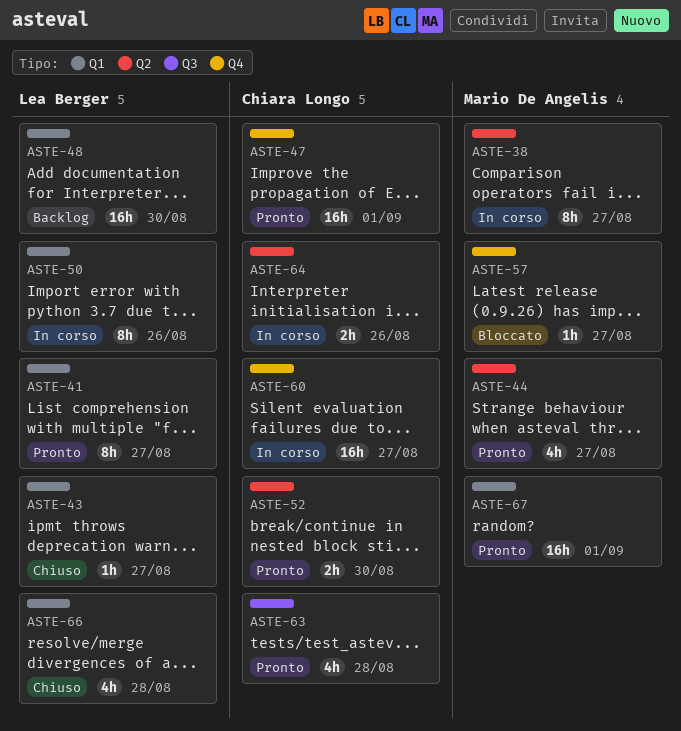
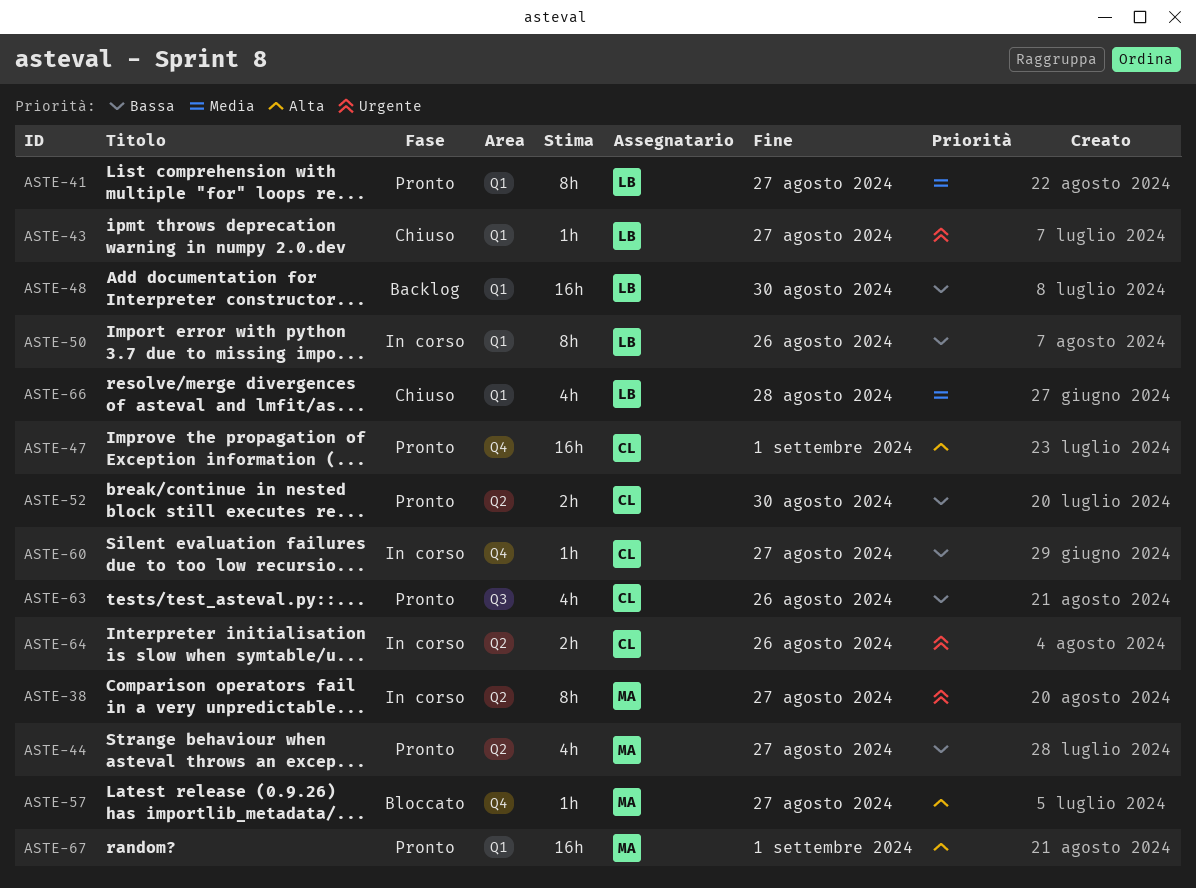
ASTE-60, estimate: 16h -> 1h
ASTE-63, due: Aug 28 -> Aug 26

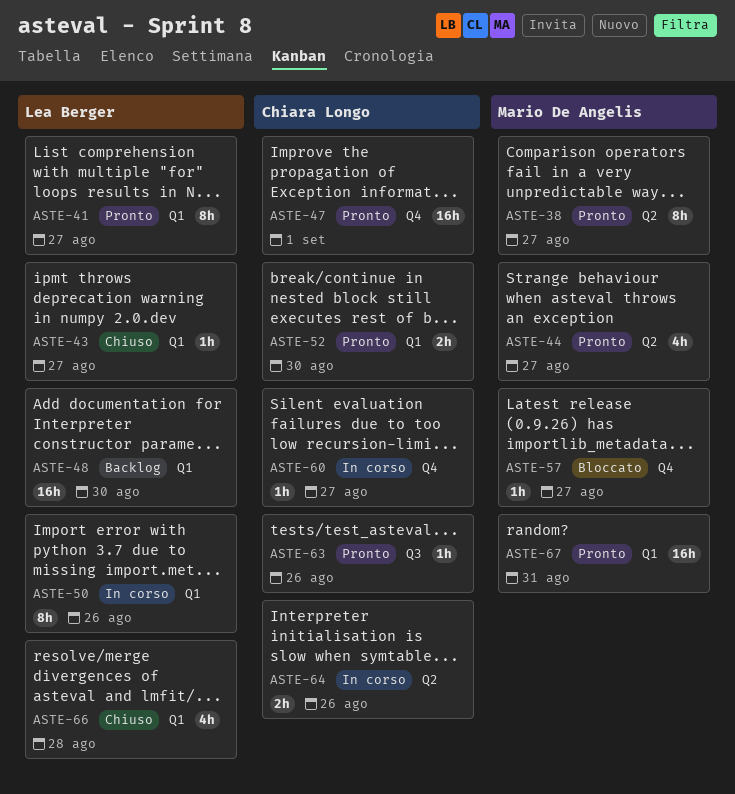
ASTE-38, status: In corso -> Pronto
ASTE-52, label: Q2 -> Q1
ASTE-63, estimate: 4h -> 1h
ASTE-67, due: Sep 1 -> Aug 31

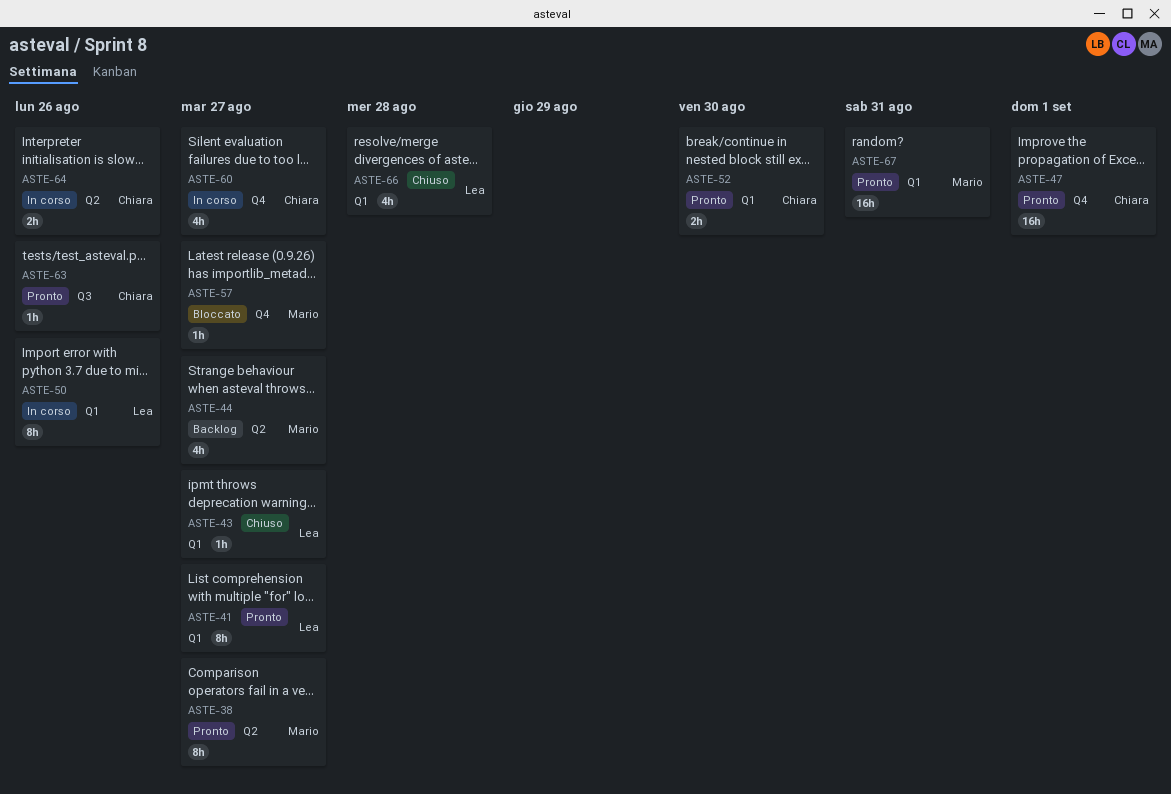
ASTE-44, status: Pronto -> Backlog
ASTE-48: present -> none
ASTE-60, estimate: 1h -> 4h

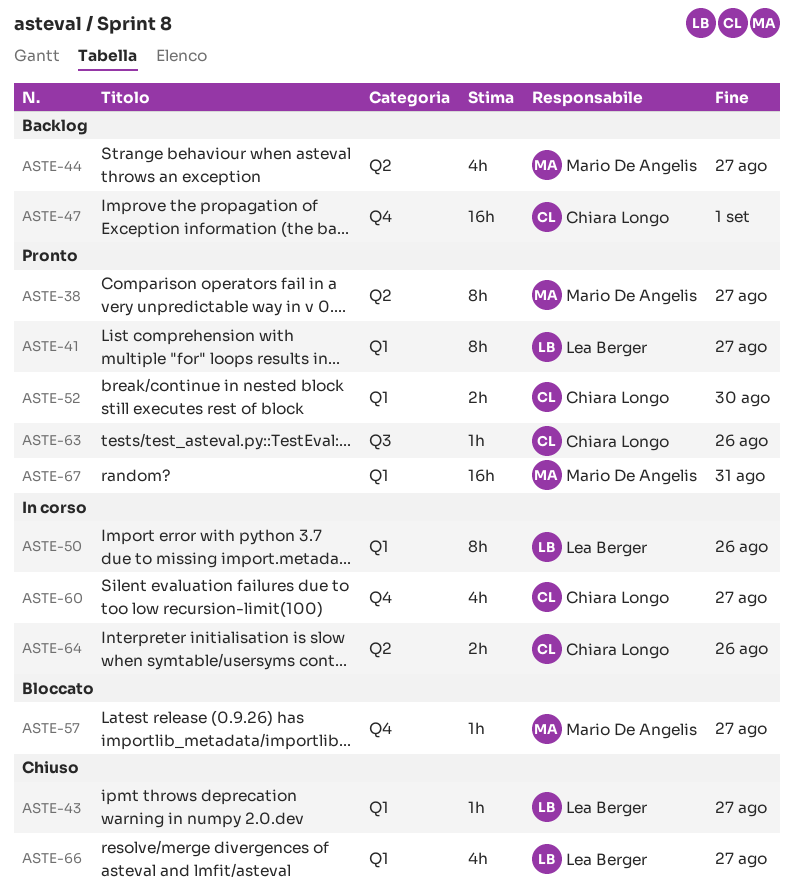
ASTE-47, status: Pronto -> Backlog
ASTE-66, due: Aug 28 -> Aug 27

